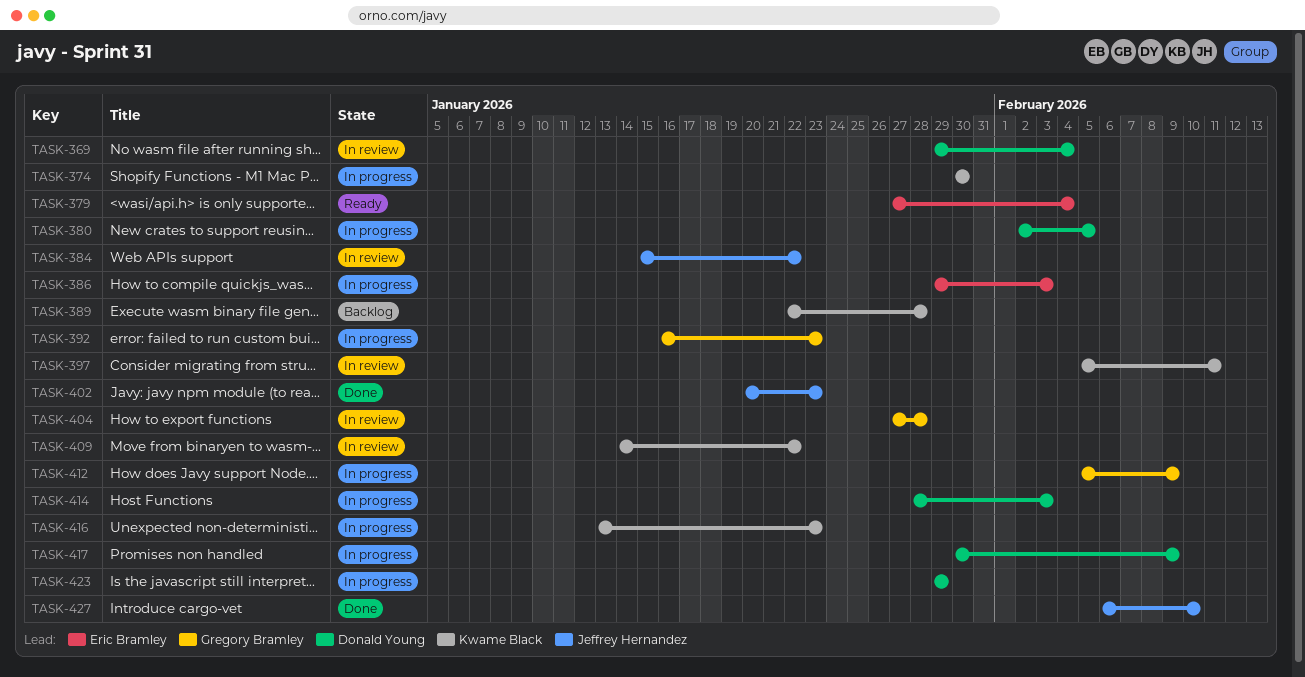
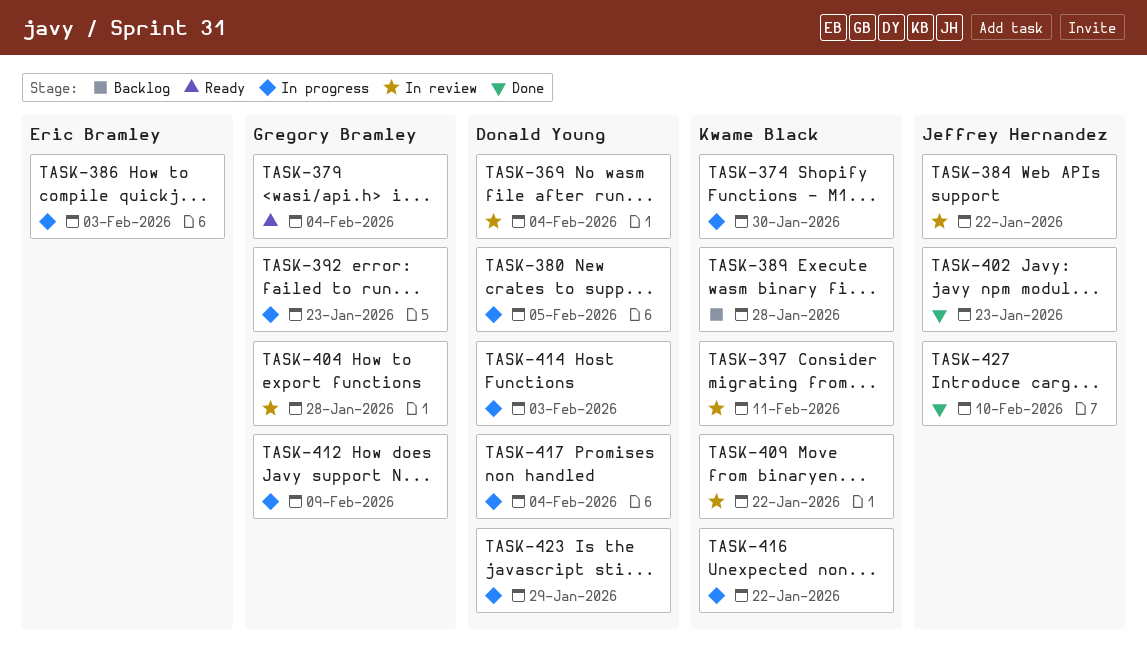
TASK-379, owner: Eric Bramley -> Gregory Bramley
TASK-416, due: Jan 23 -> Jan 22
TASK-417, due: Feb 9 -> Feb 4

